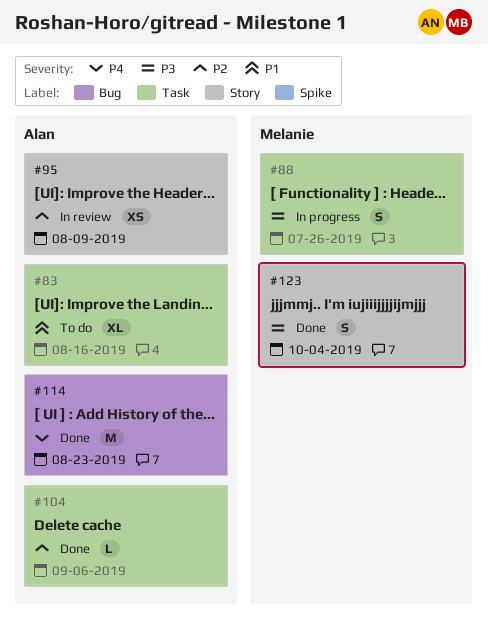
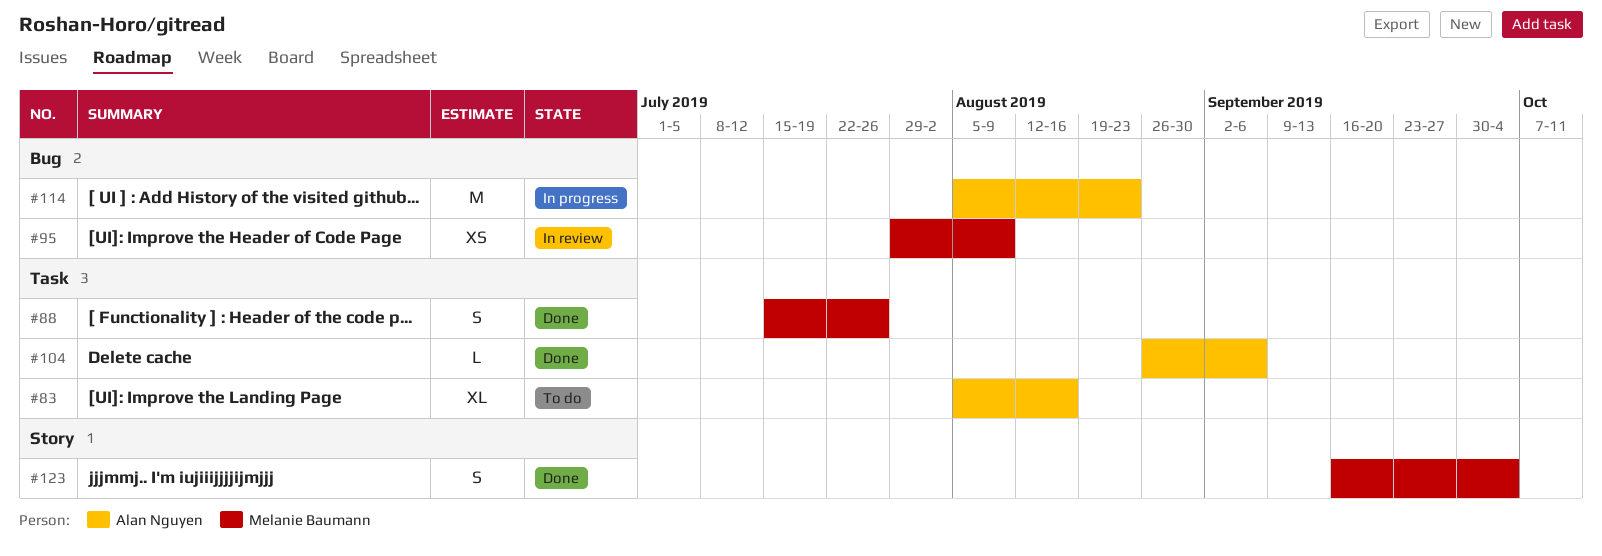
#88, status: In progress -> Done
#95, owner: Alan Nguyen -> Melanie Baumann
#95, label: Story -> Bug
#114, status: Done -> In progress

